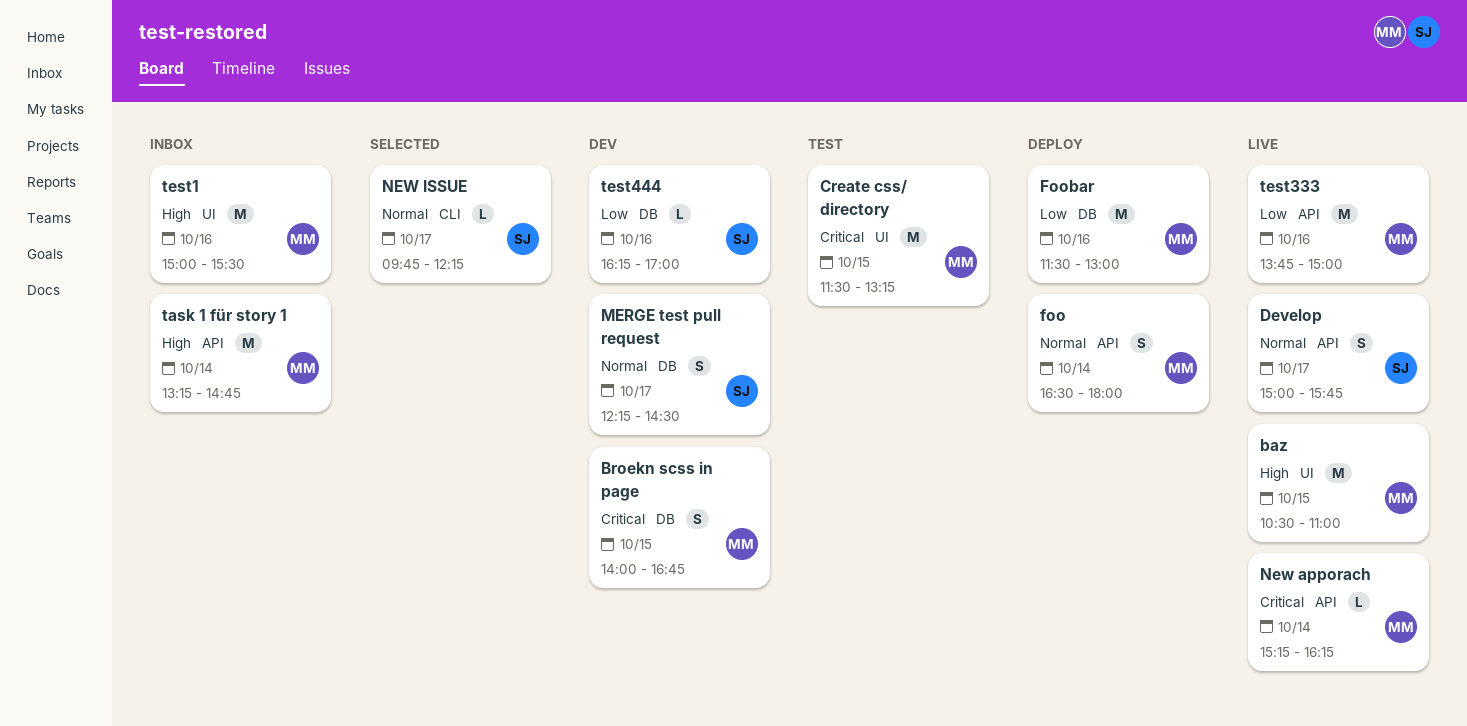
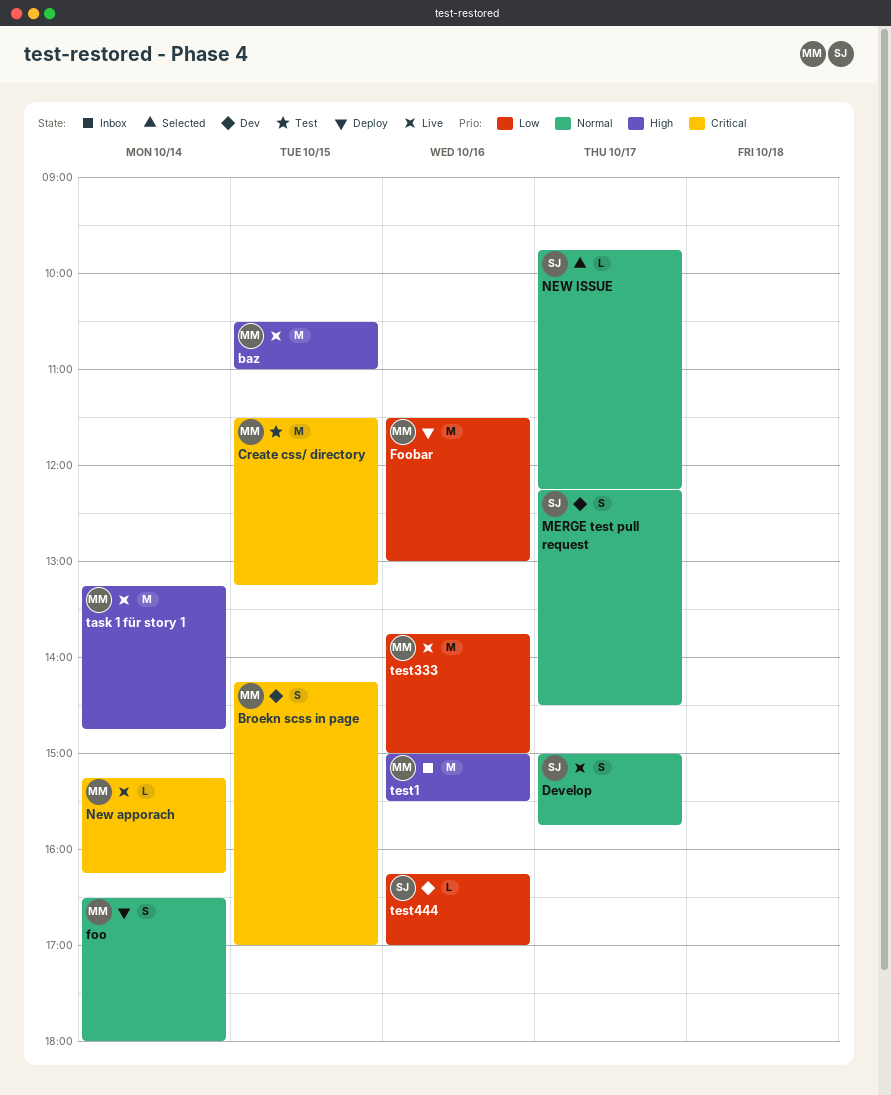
Broekn scss in page, begins: 14:00 -> 14:15
Broekn scss in page, ends: 16:45 -> 17:00
task 1 für story 1, status: Inbox -> Live

